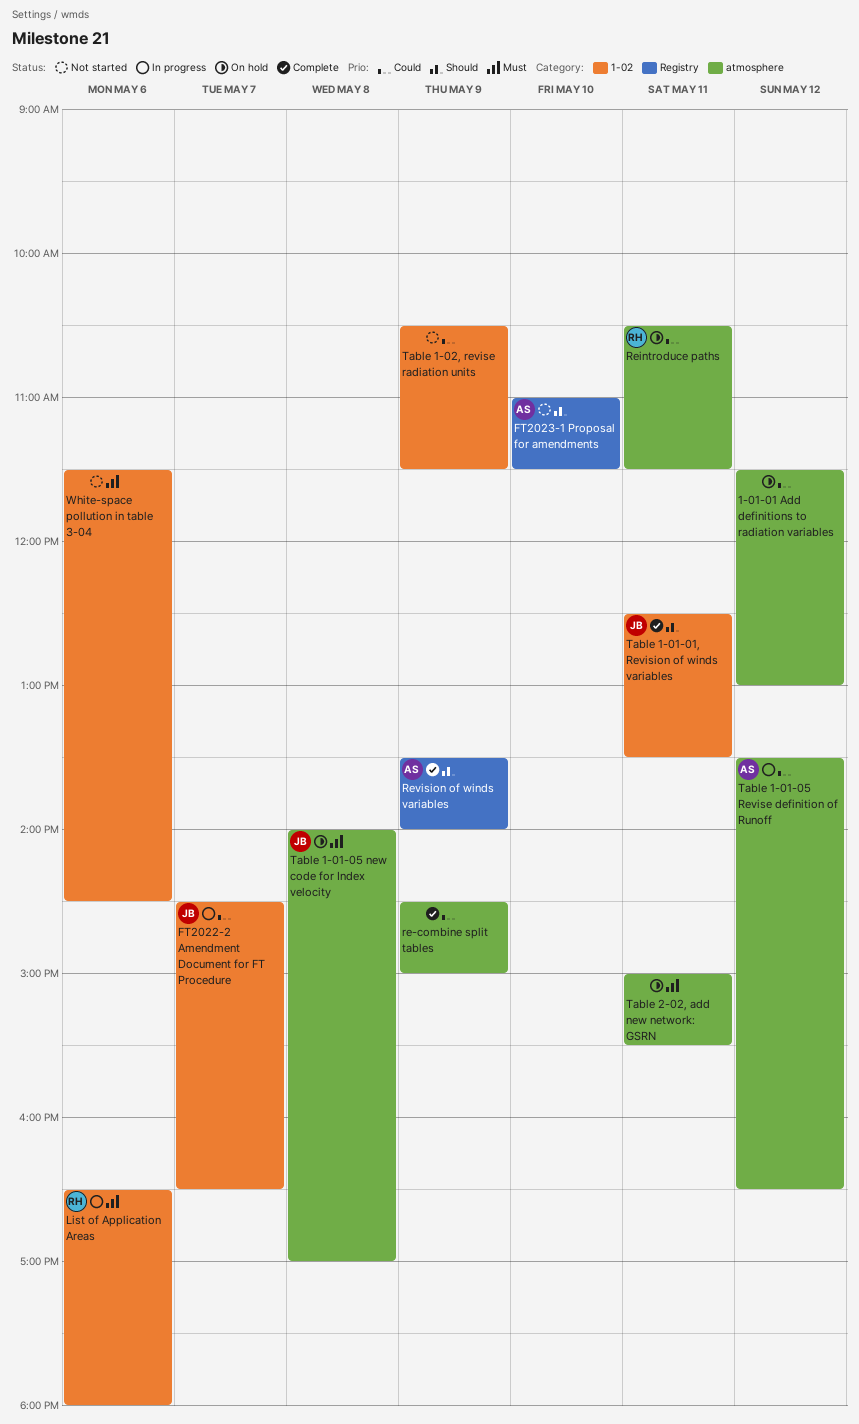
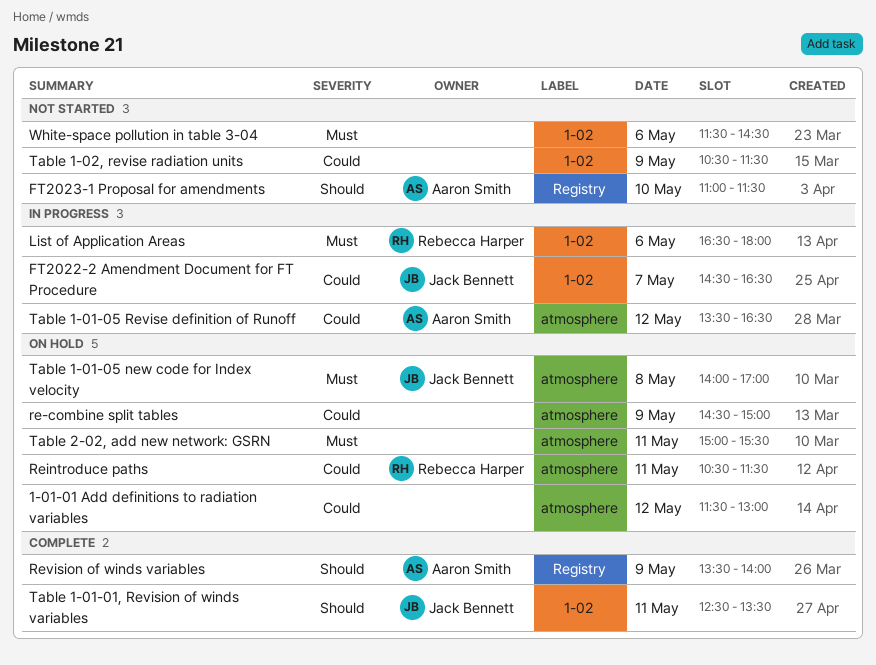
re-combine split tables, status: Complete -> On hold

